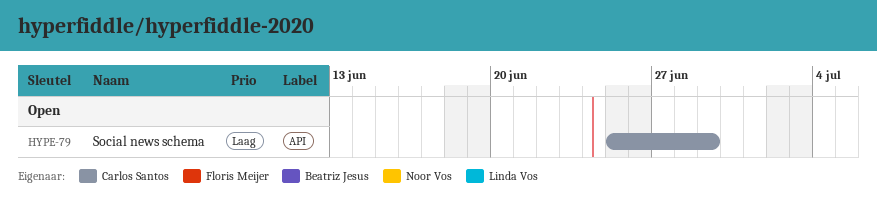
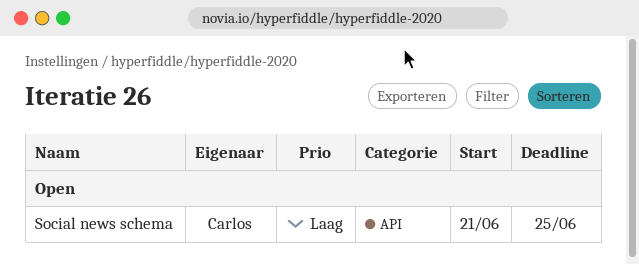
Social news schema, start: Jun 25 -> Jun 21
Social news schema, due: Jun 29 -> Jun 25

